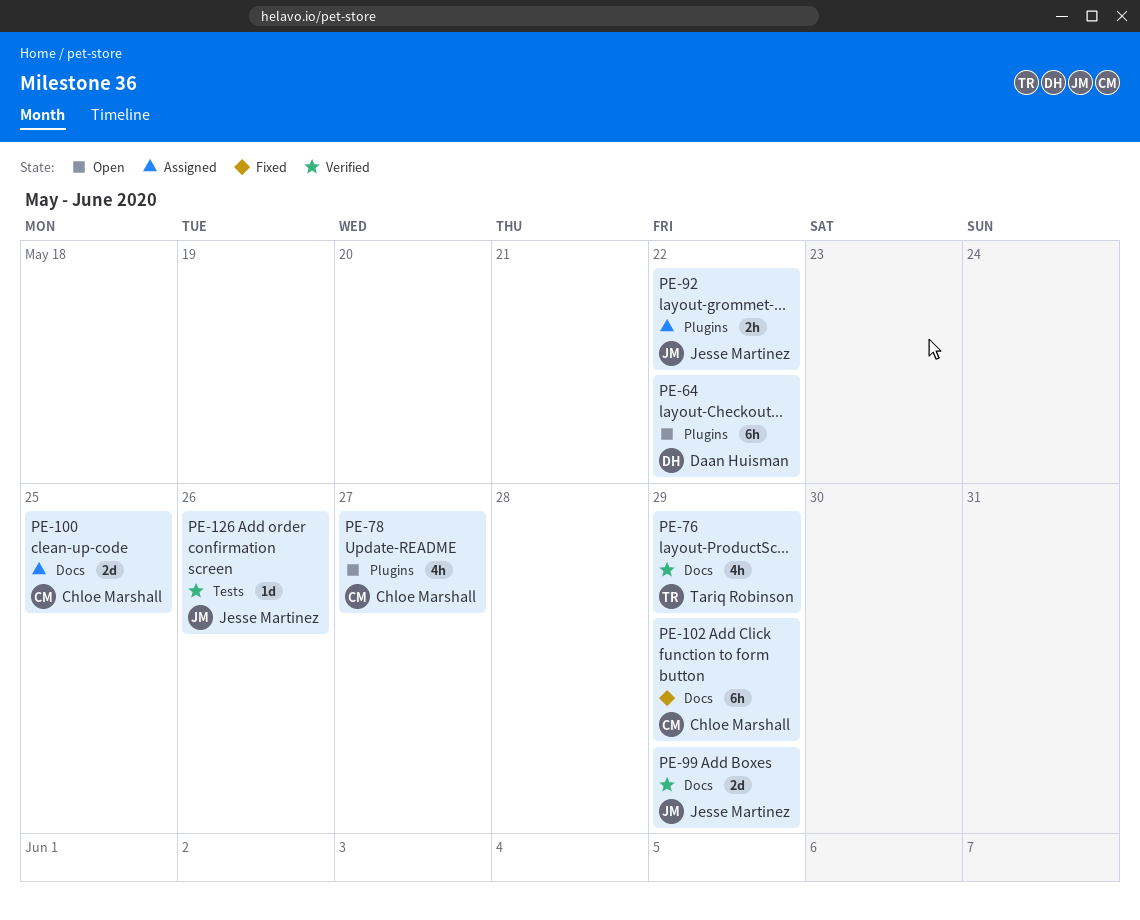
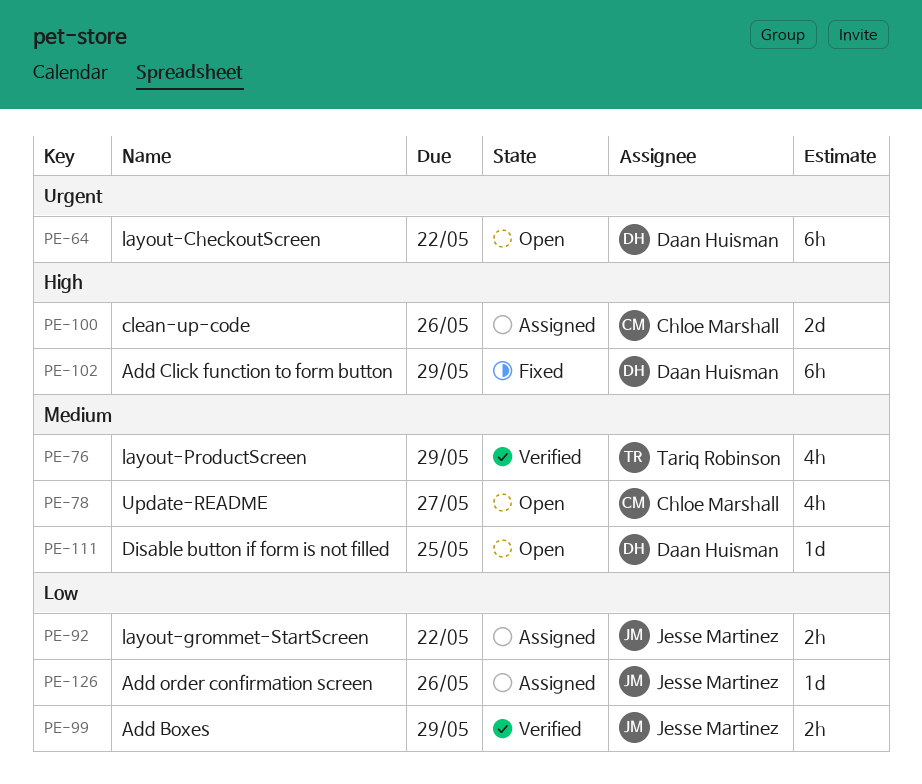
PE-99, estimate: 2d -> 2h
PE-100, due: May 25 -> May 26
PE-102, owner: Chloe Marshall -> Daan Huisman
PE-111: none -> present
PE-126, status: Verified -> Assigned

